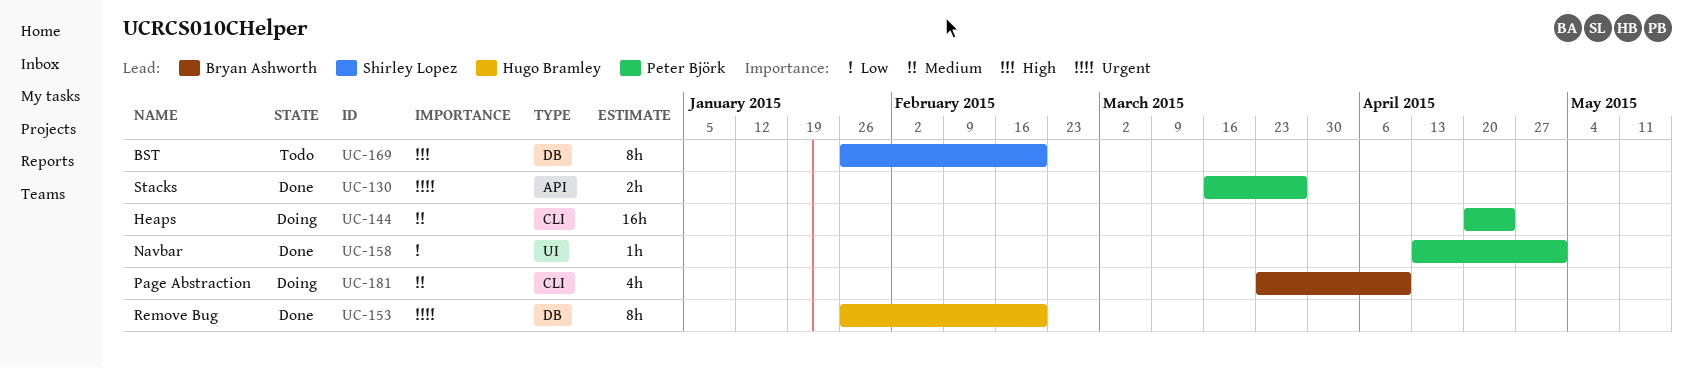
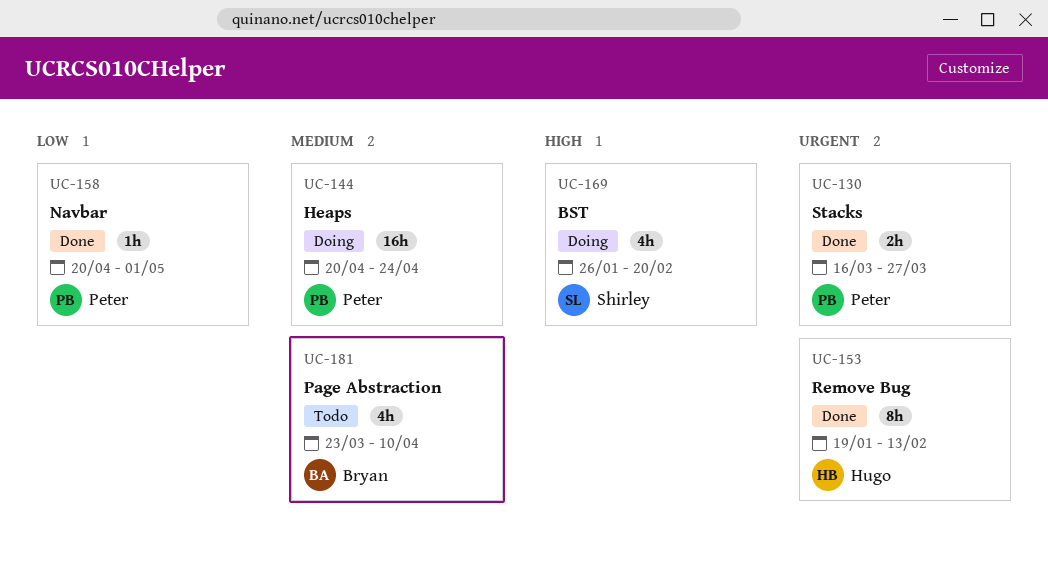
UC-153, start: Jan 26 -> Jan 19
UC-153, due: Feb 20 -> Feb 13
UC-158, start: Apr 13 -> Apr 20
UC-169, status: Todo -> Doing
UC-169, estimate: 8h -> 4h
UC-181, status: Doing -> Todo

